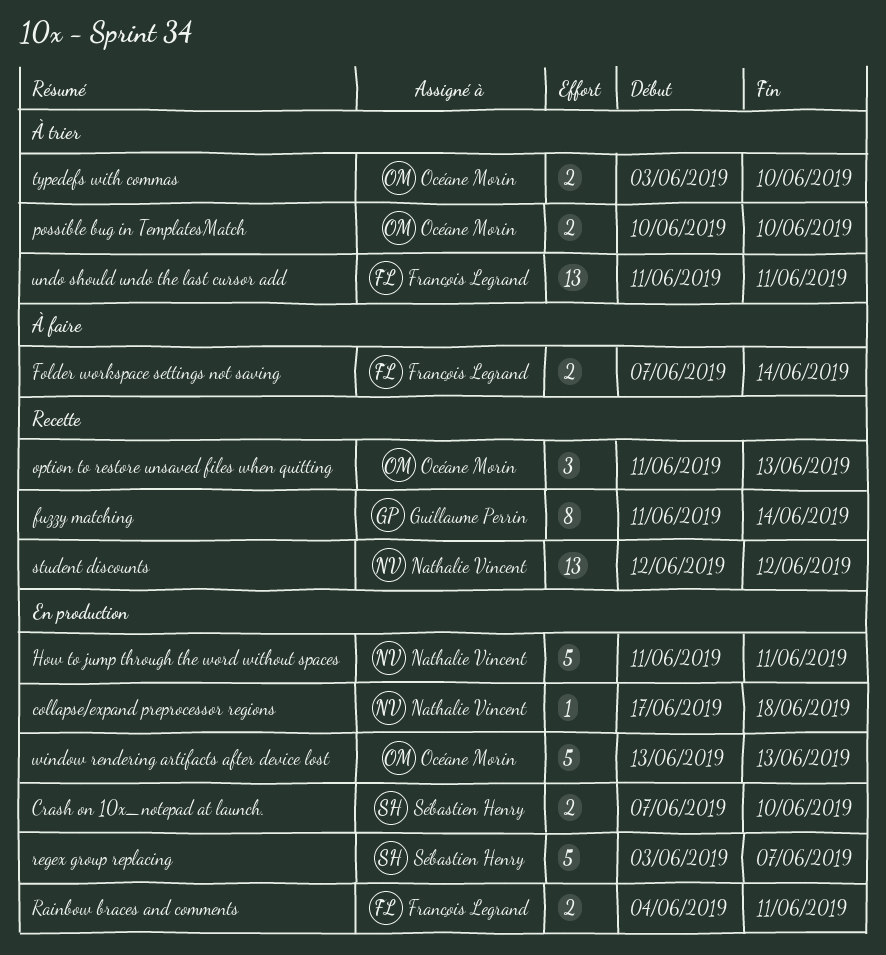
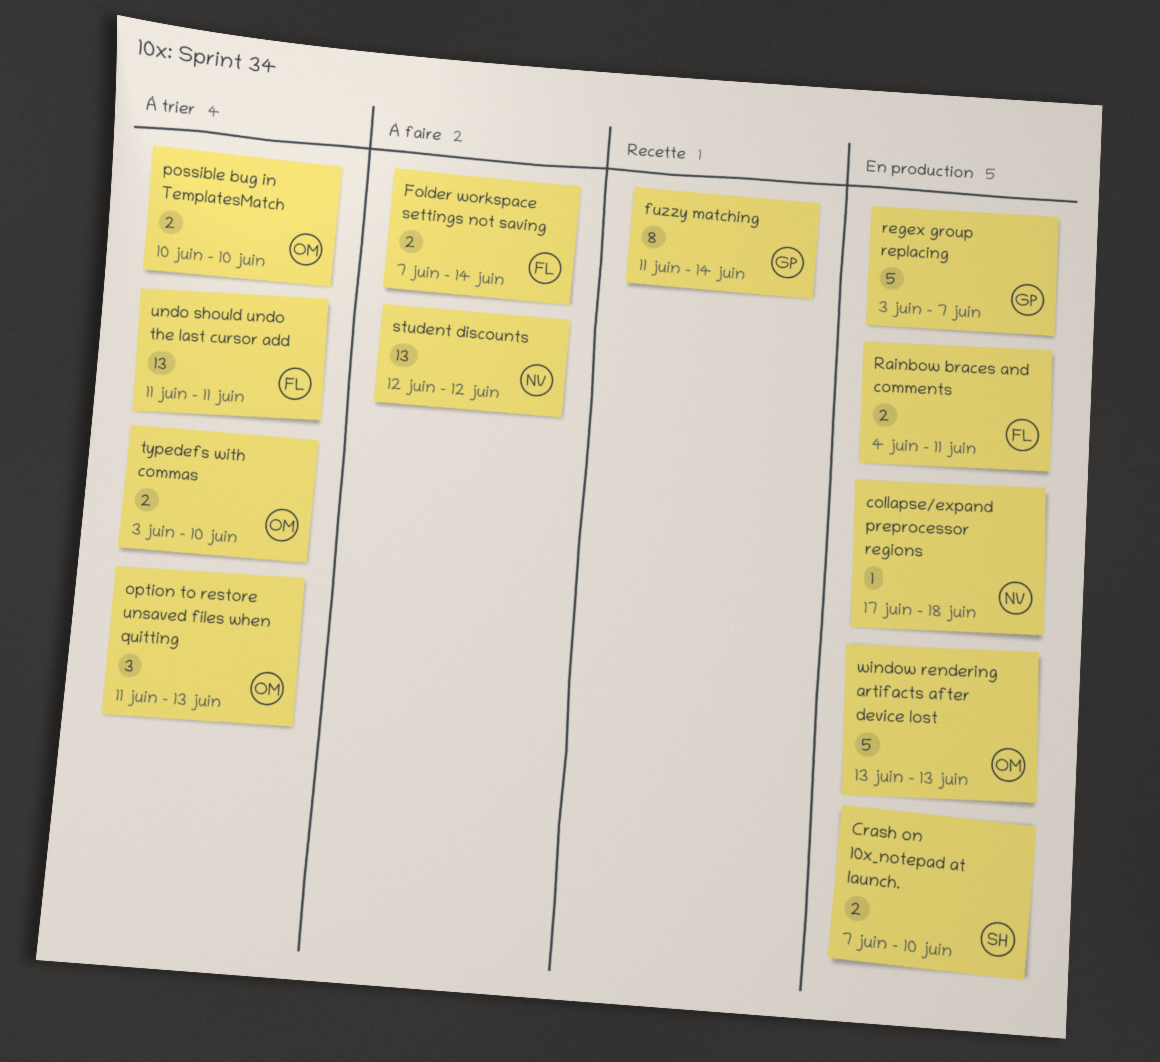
How to jump through the word without spaces: present -> none
option to restore unsaved files when quitting, status: Recette -> À trier
regex group replacing, owner: Sébastien Henry -> Guillaume Perrin
student discounts, status: Recette -> À faire

